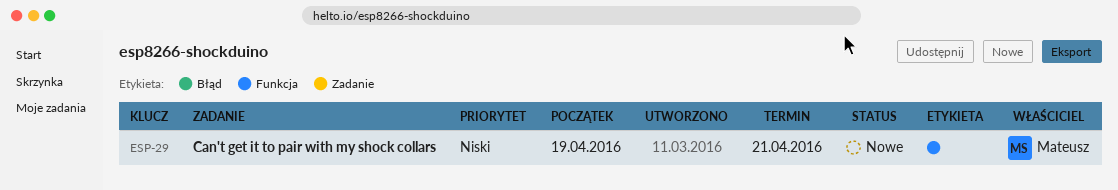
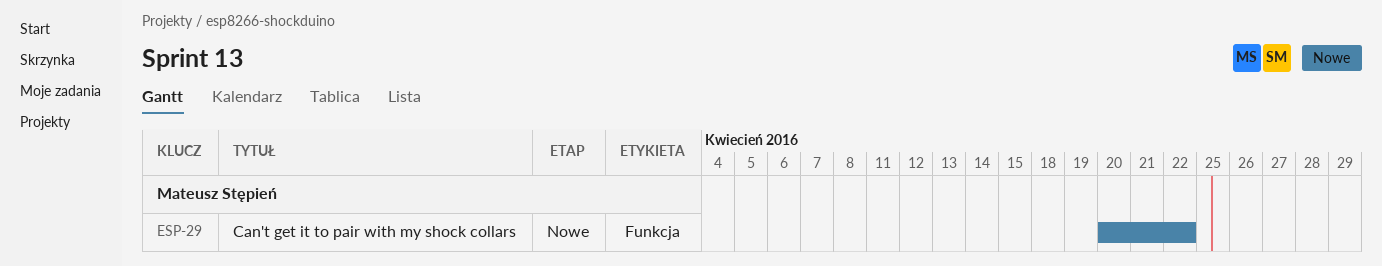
ESP-29, start: Apr 19 -> Apr 20
ESP-29, due: Apr 21 -> Apr 22

